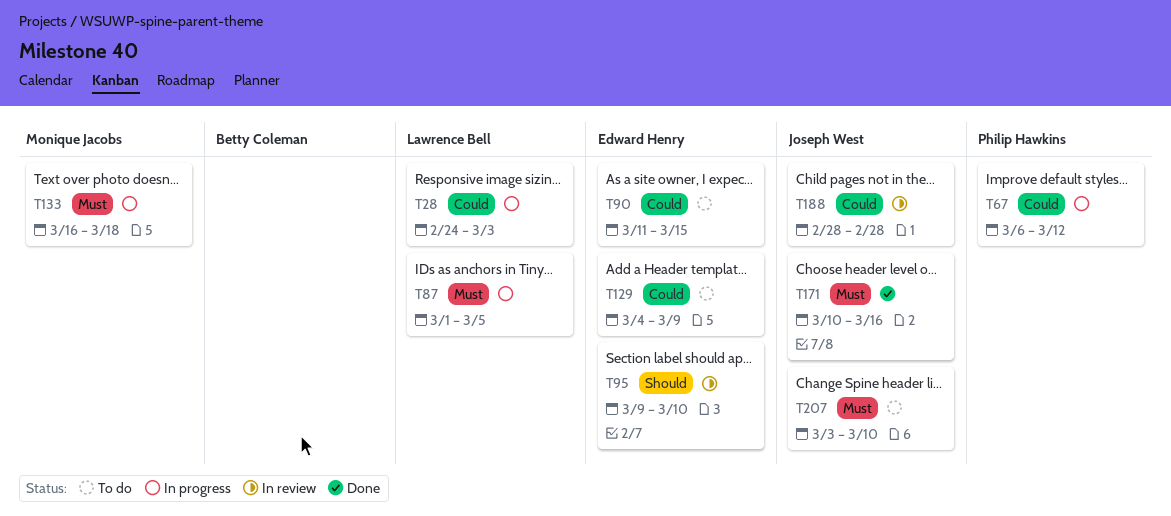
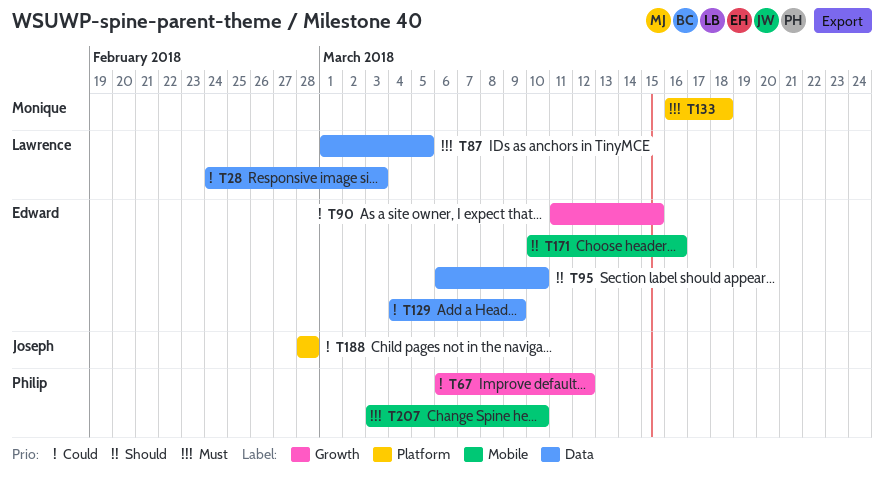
T95, start: Mar 9 -> Mar 6
T171, owner: Joseph West -> Edward Henry
T171, priority: Must -> Should
T207, owner: Joseph West -> Philip Hawkins

